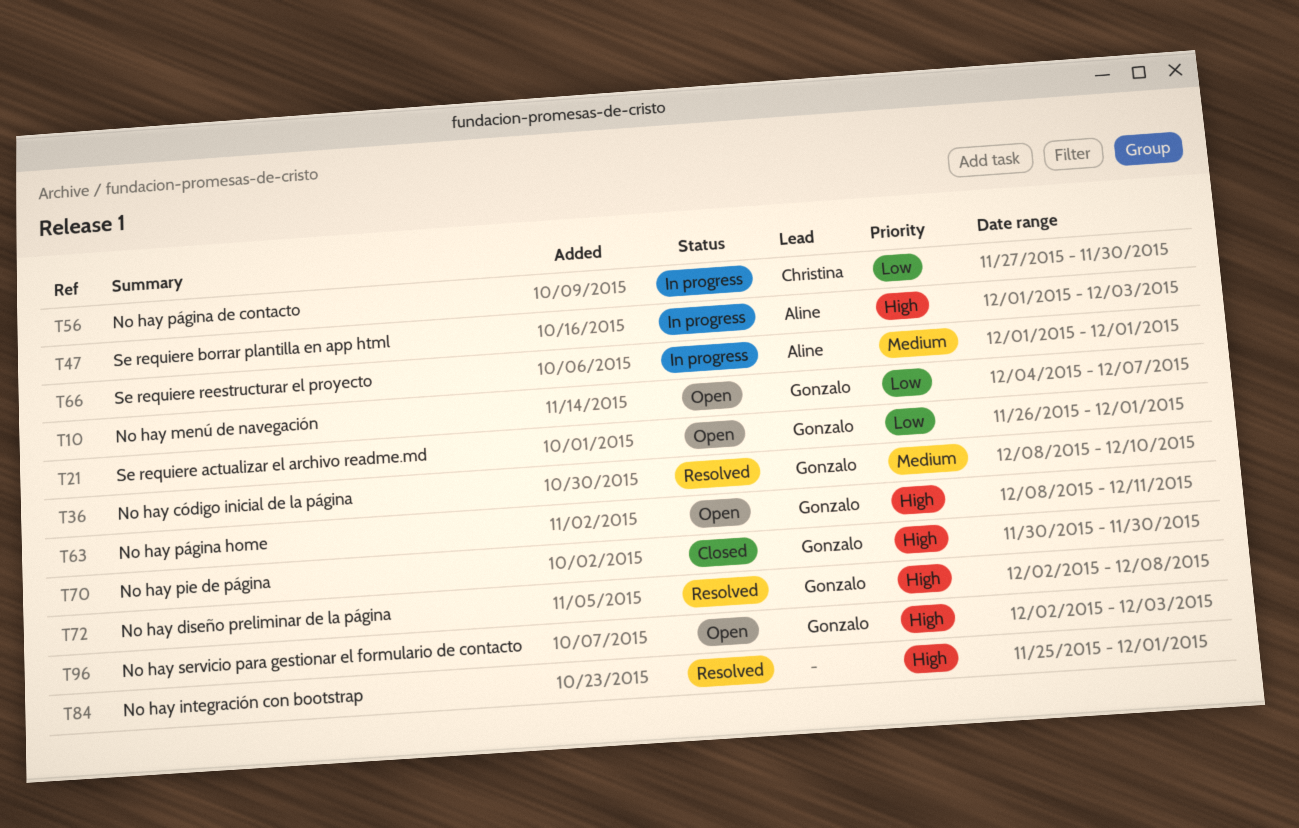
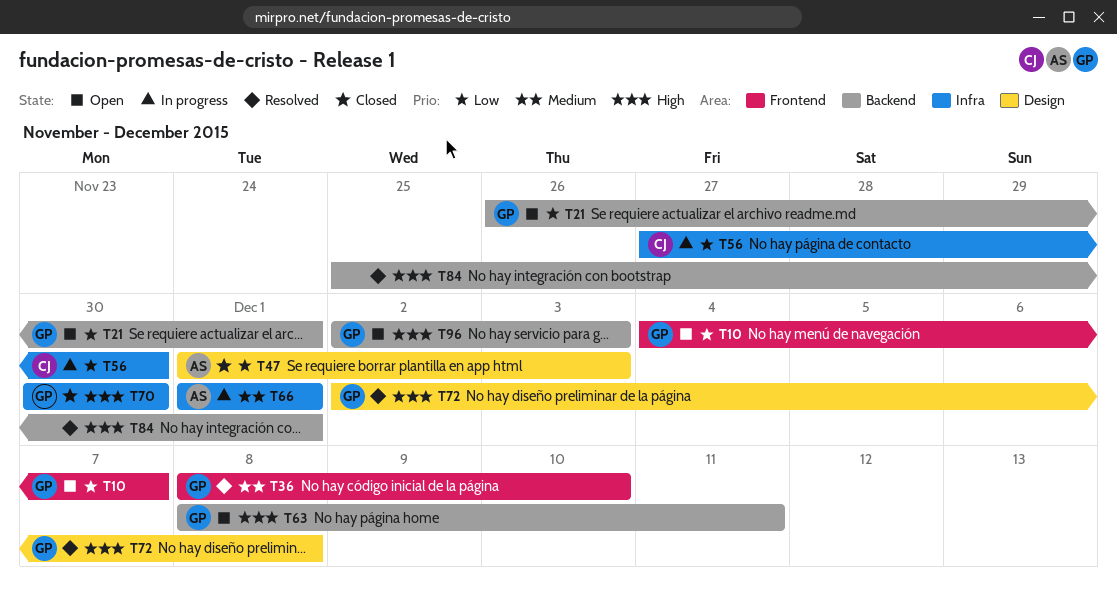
T47, status: In progress -> Closed
T47, priority: High -> Low

